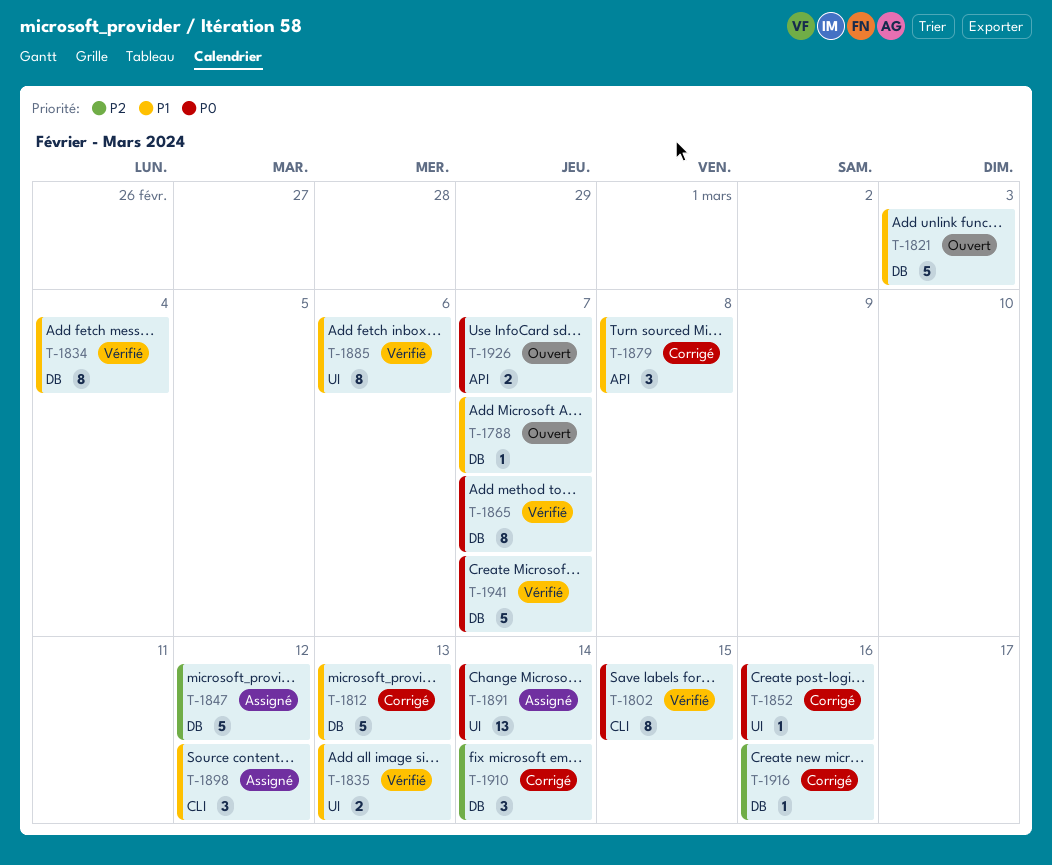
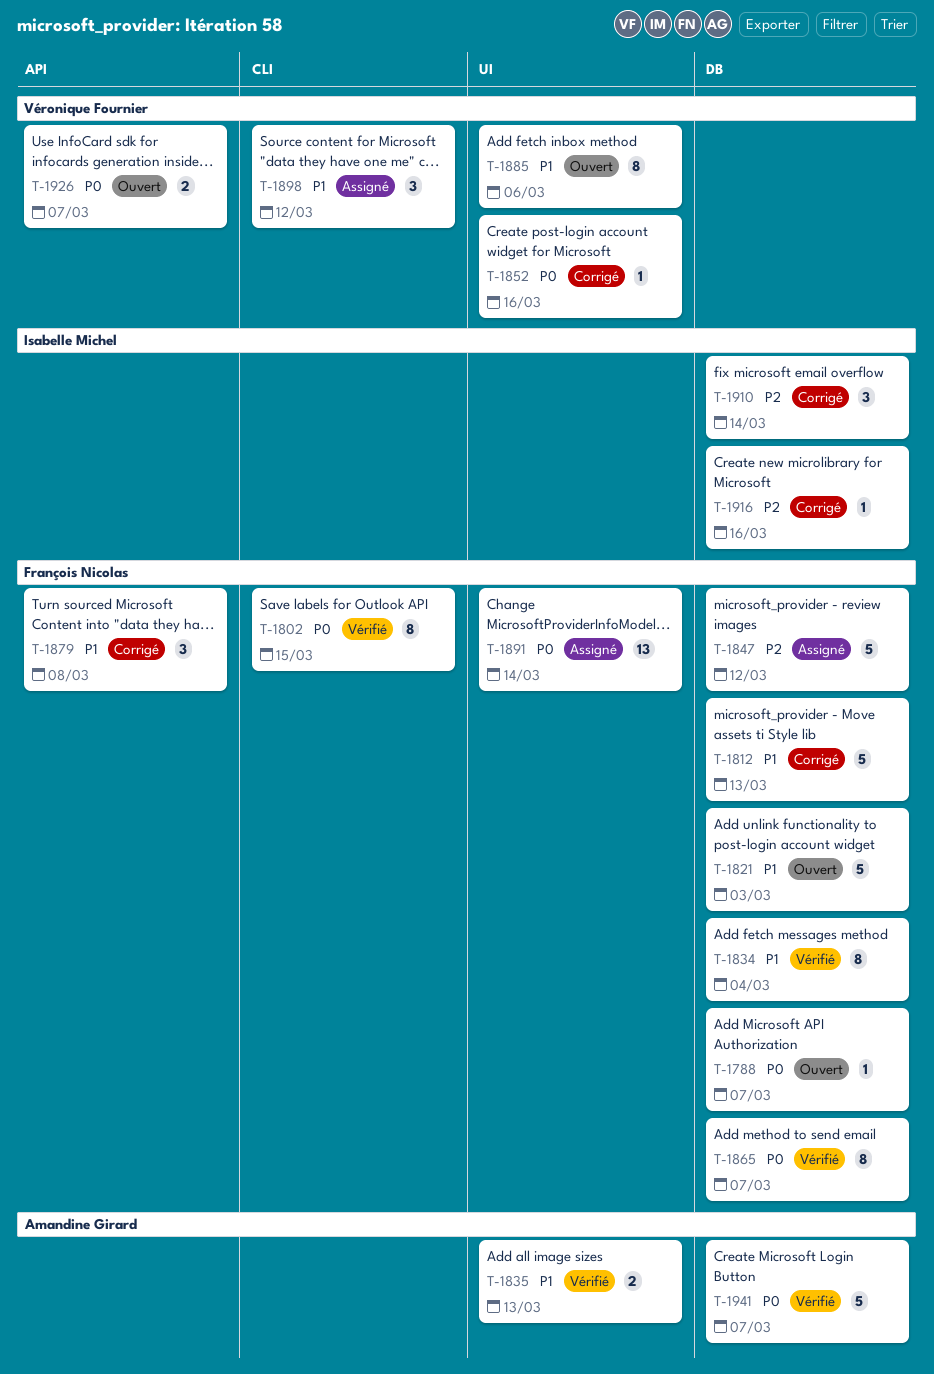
T-1788, priority: P1 -> P0
T-1885, status: Vérifié -> Ouvert

